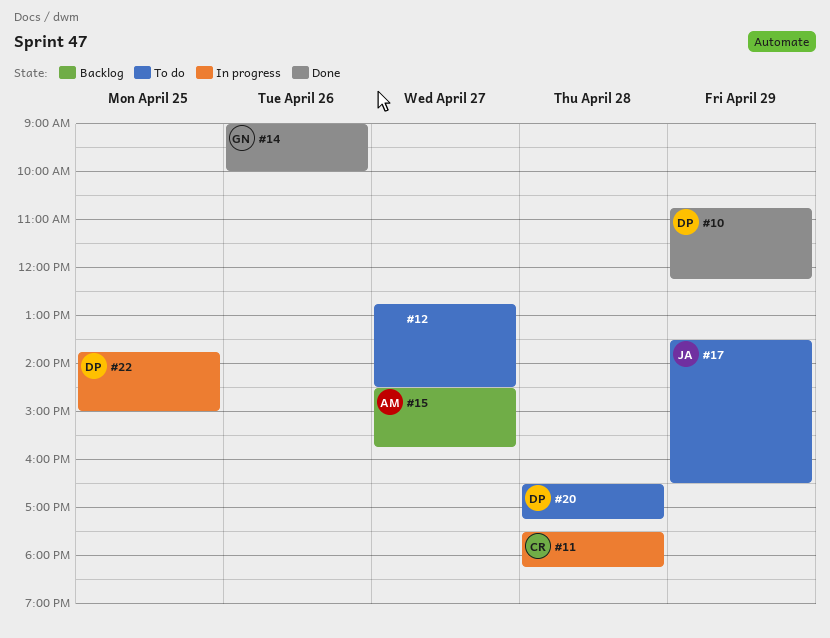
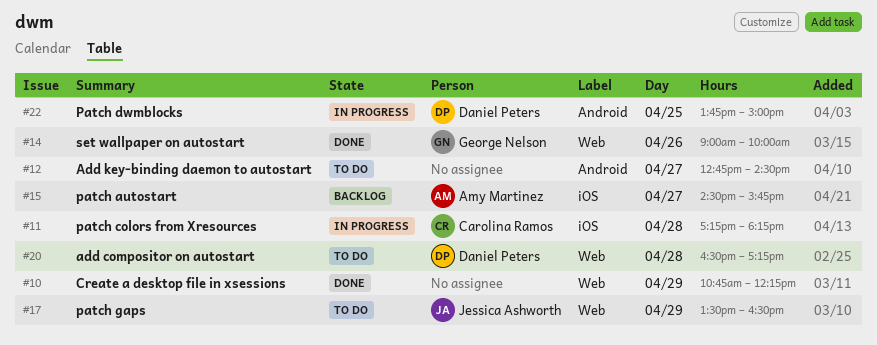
#10, owner: Daniel Peters -> none
#11, begins: 17:30 -> 17:15

